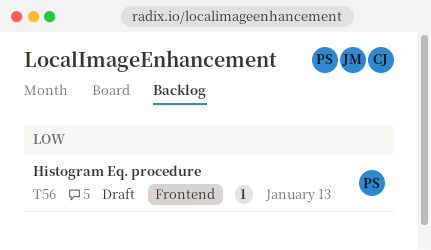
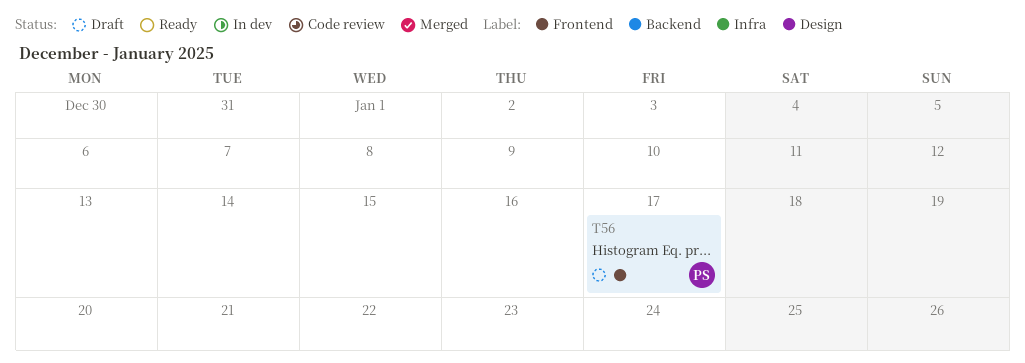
T56, due: Jan 13 -> Jan 17

